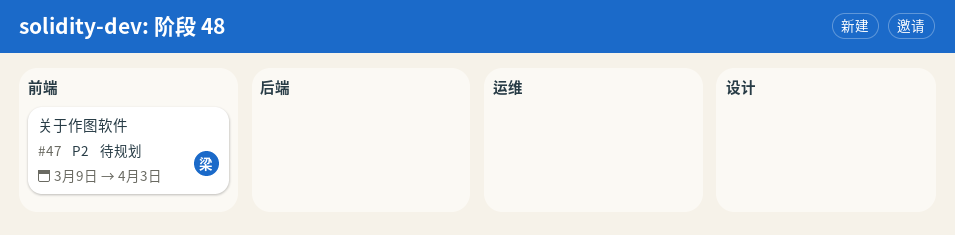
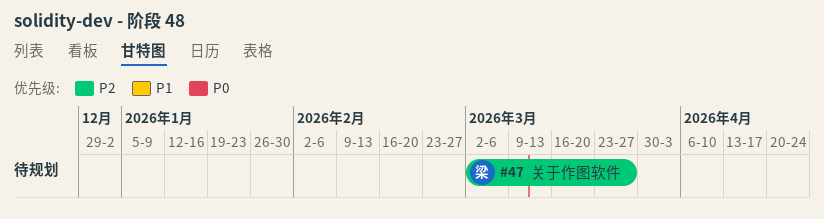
#47, start: Mar 9 -> Mar 2
#47, due: Apr 3 -> Mar 27

